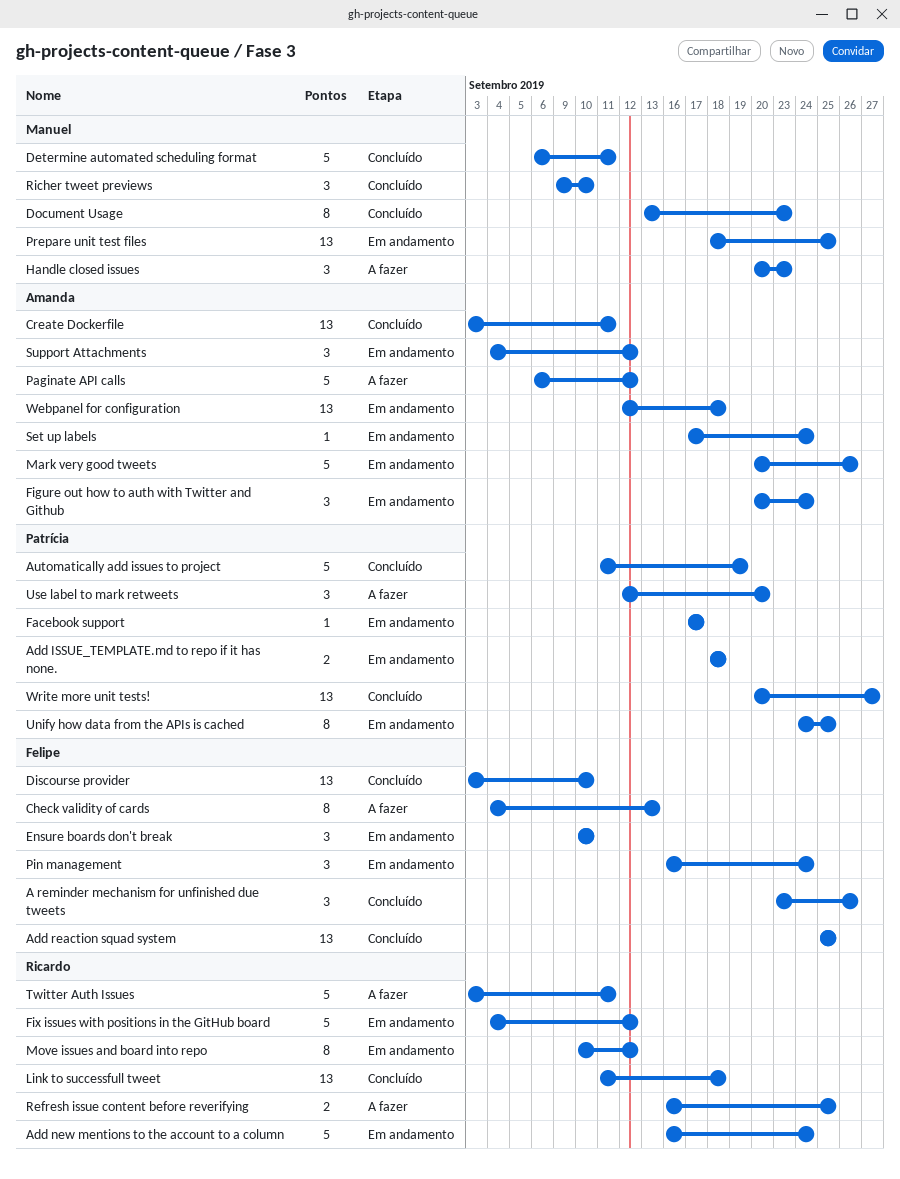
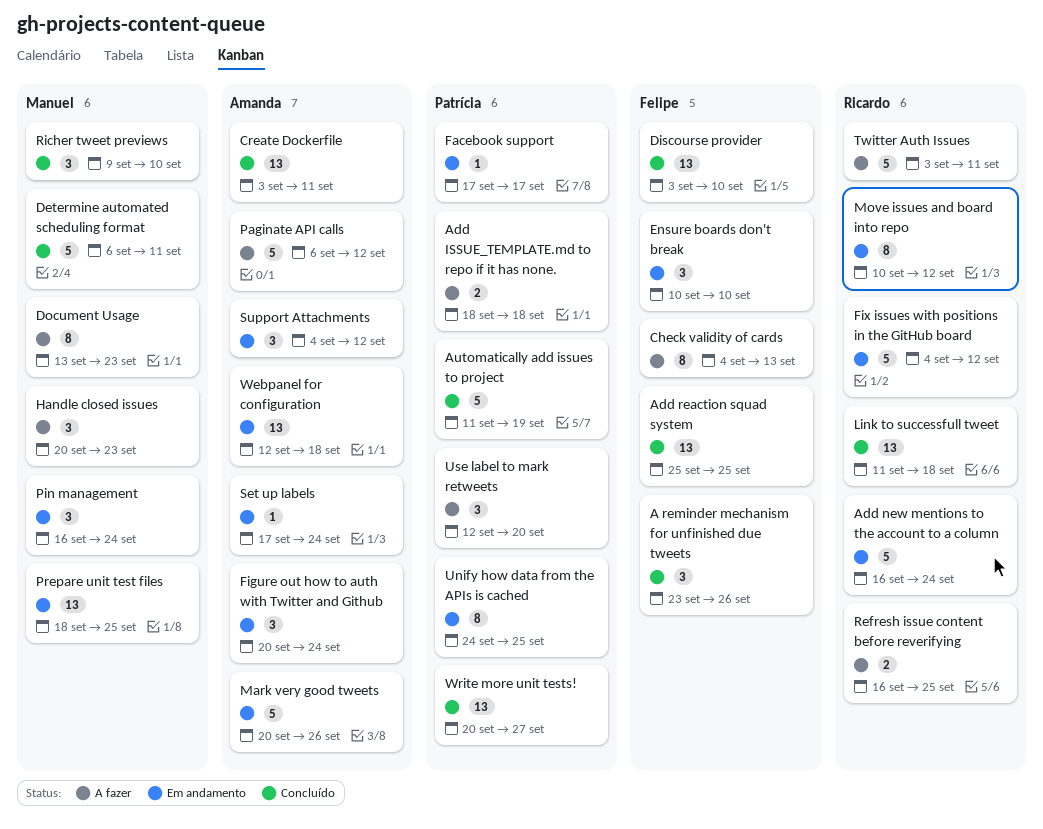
Add ISSUE_TEMPLATE.md to repo if it has none., status: Em andamento -> A fazer
Document Usage, status: Concluído -> A fazer
Pin management, owner: Felipe -> Manuel

